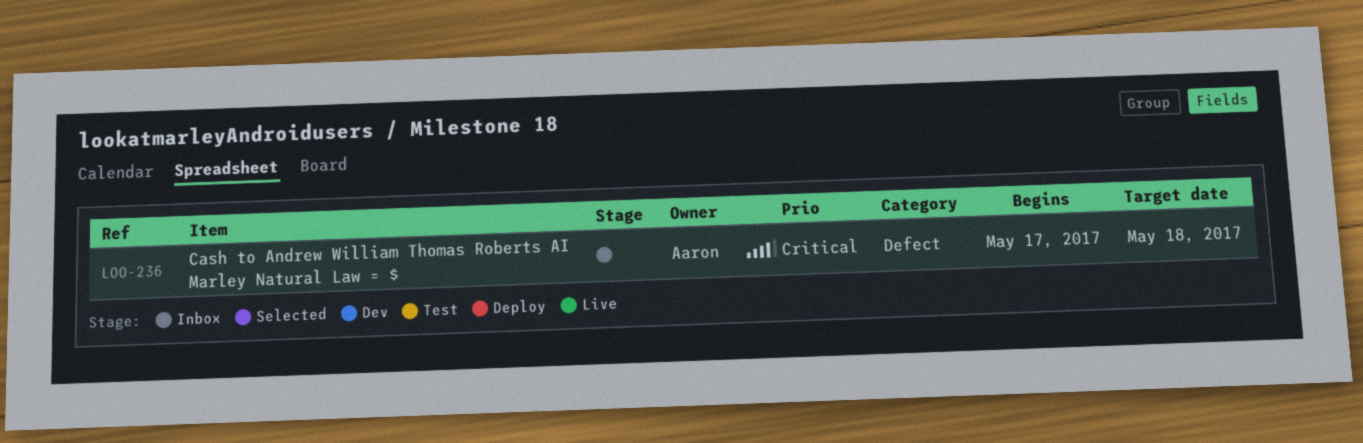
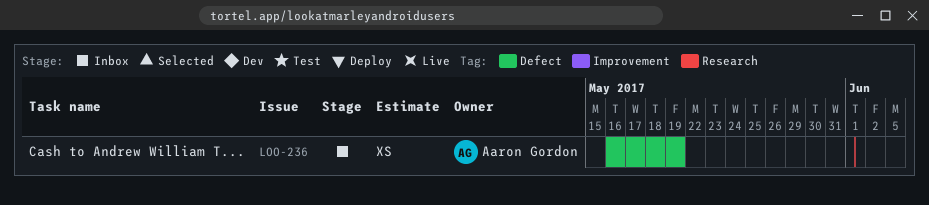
LOO-236, start: May 17 -> May 16
LOO-236, due: May 18 -> May 19

